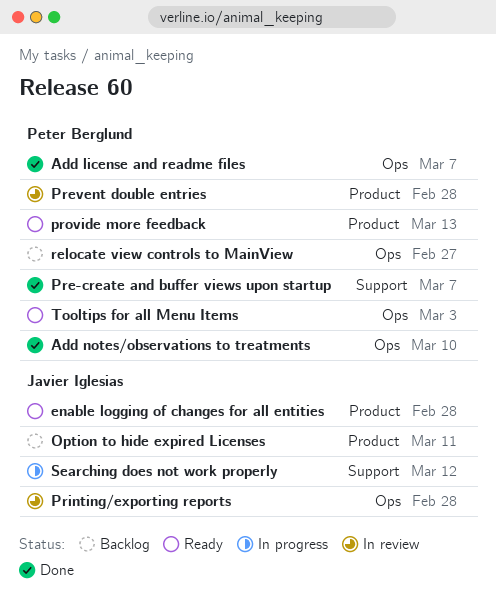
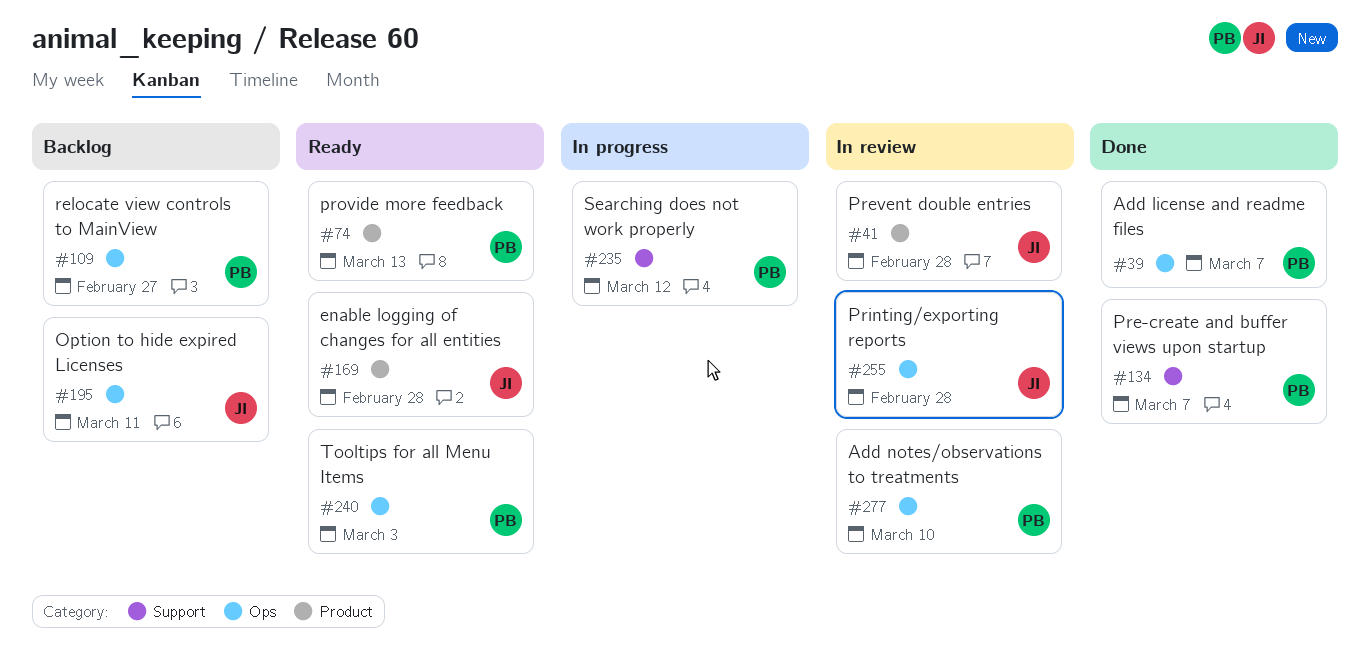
Add notes/observations to treatments, status: Done -> In review
Option to hide expired Licenses, label: Product -> Ops
Prevent double entries, owner: Peter Berglund -> Javier Iglesias
Searching does not work properly, owner: Javier Iglesias -> Peter Berglund

